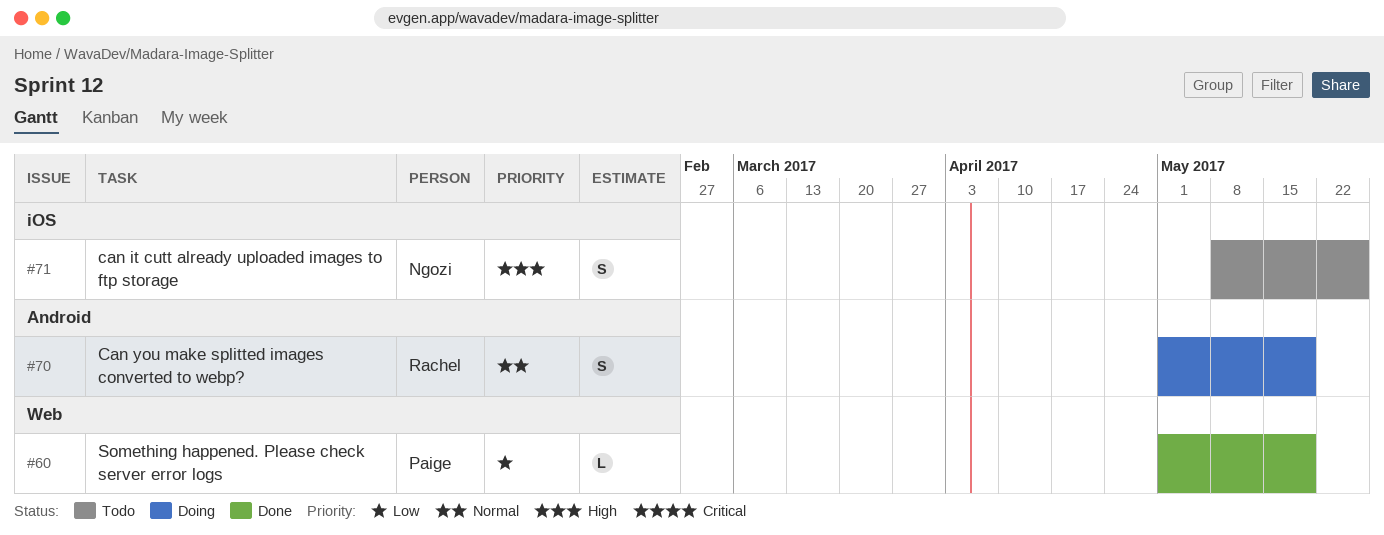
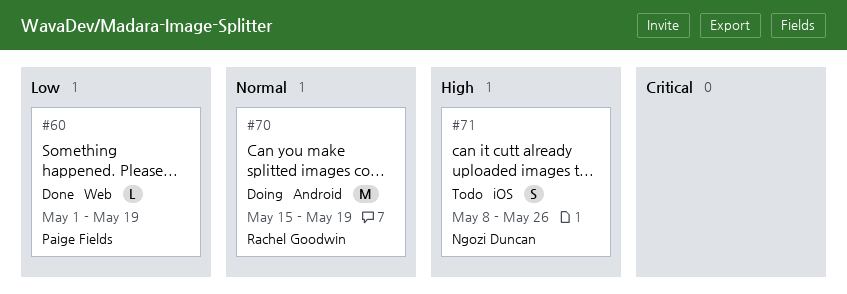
#70, estimate: S -> M
#70, start: May 1 -> May 15

